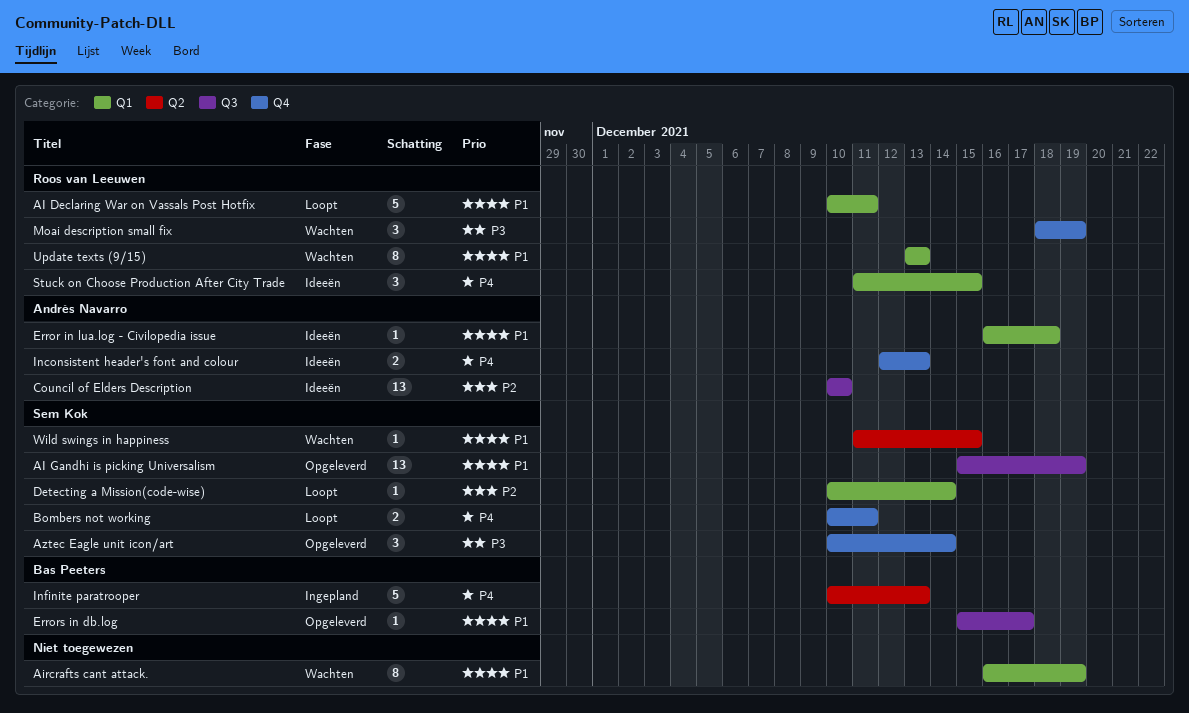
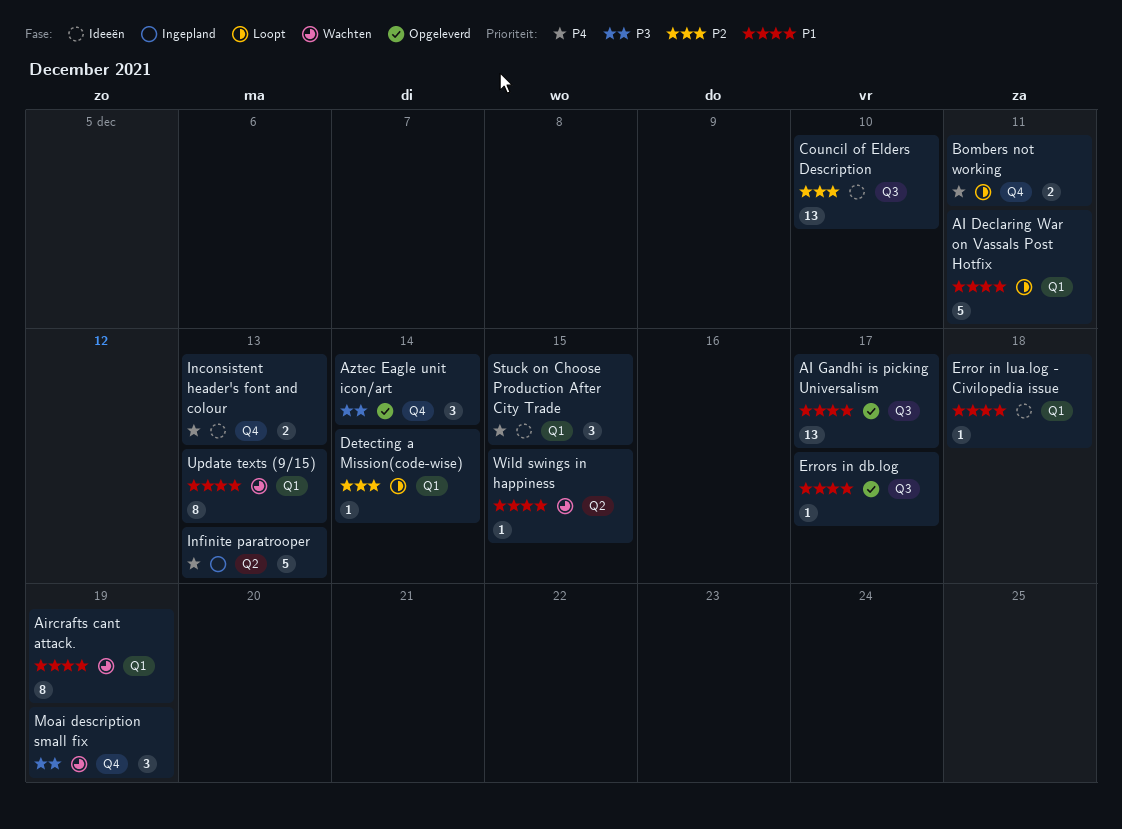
AI Gandhi is picking Universalism, due: Dec 19 -> Dec 17

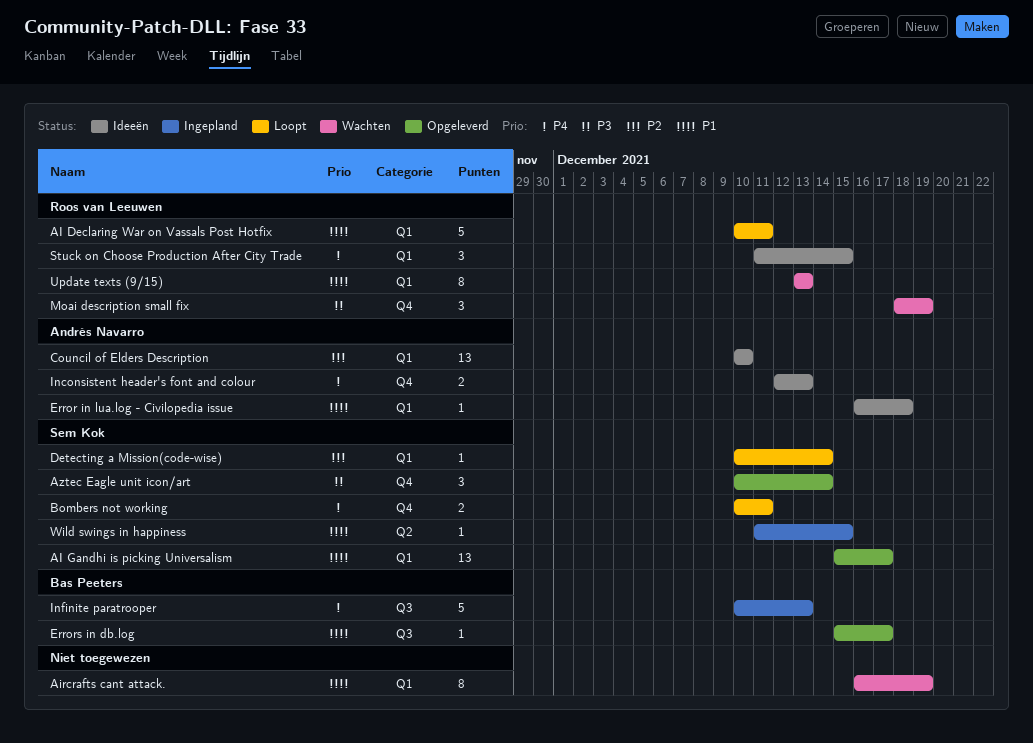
AI Gandhi is picking Universalism, label: Q3 -> Q1
Council of Elders Description, label: Q3 -> Q1
Infinite paratrooper, label: Q2 -> Q3
Wild swings in happiness, status: Wachten -> Ingepland

